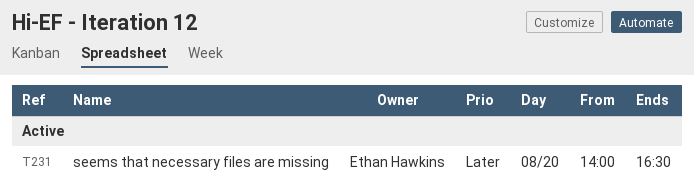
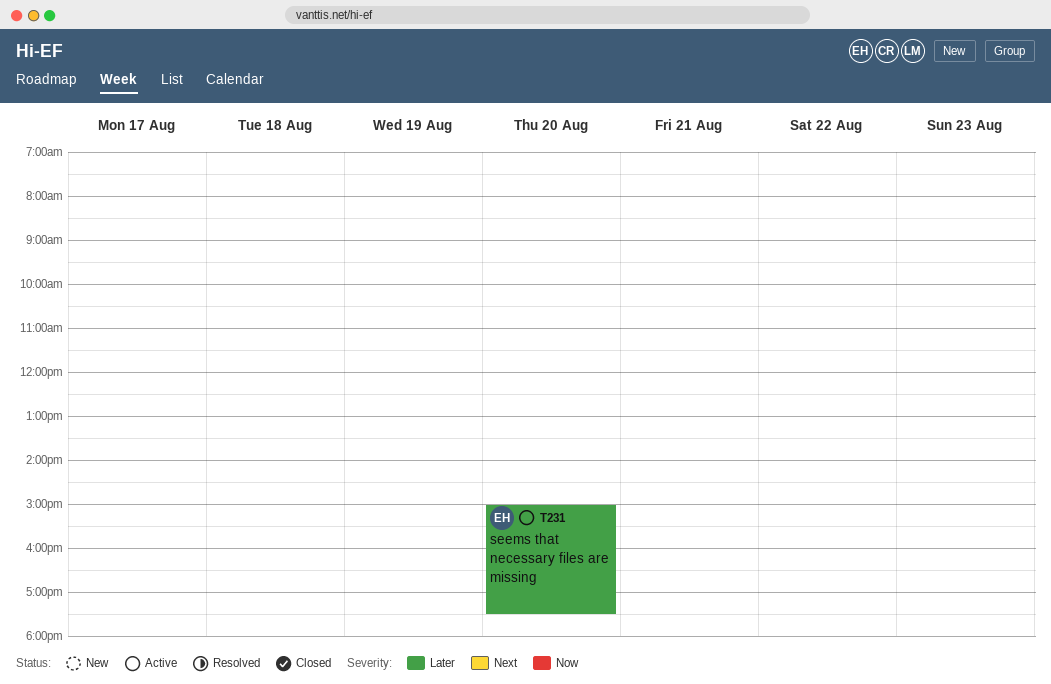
T231, begins: 14:00 -> 15:00
T231, ends: 16:30 -> 17:30

